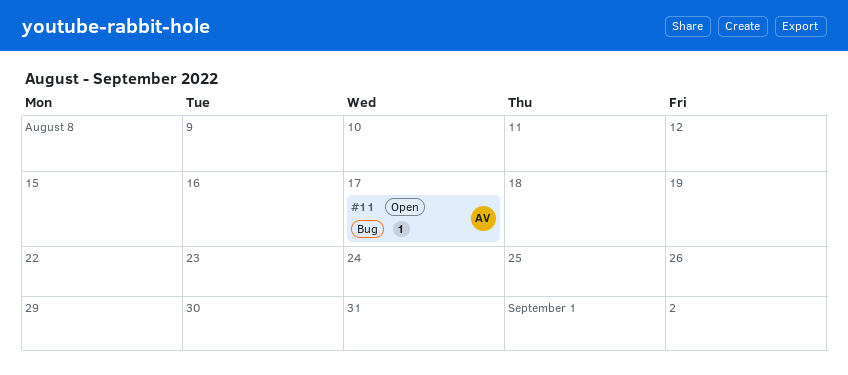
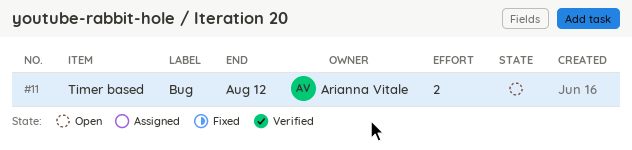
#11, estimate: 1 -> 2
#11, due: Aug 17 -> Aug 12

